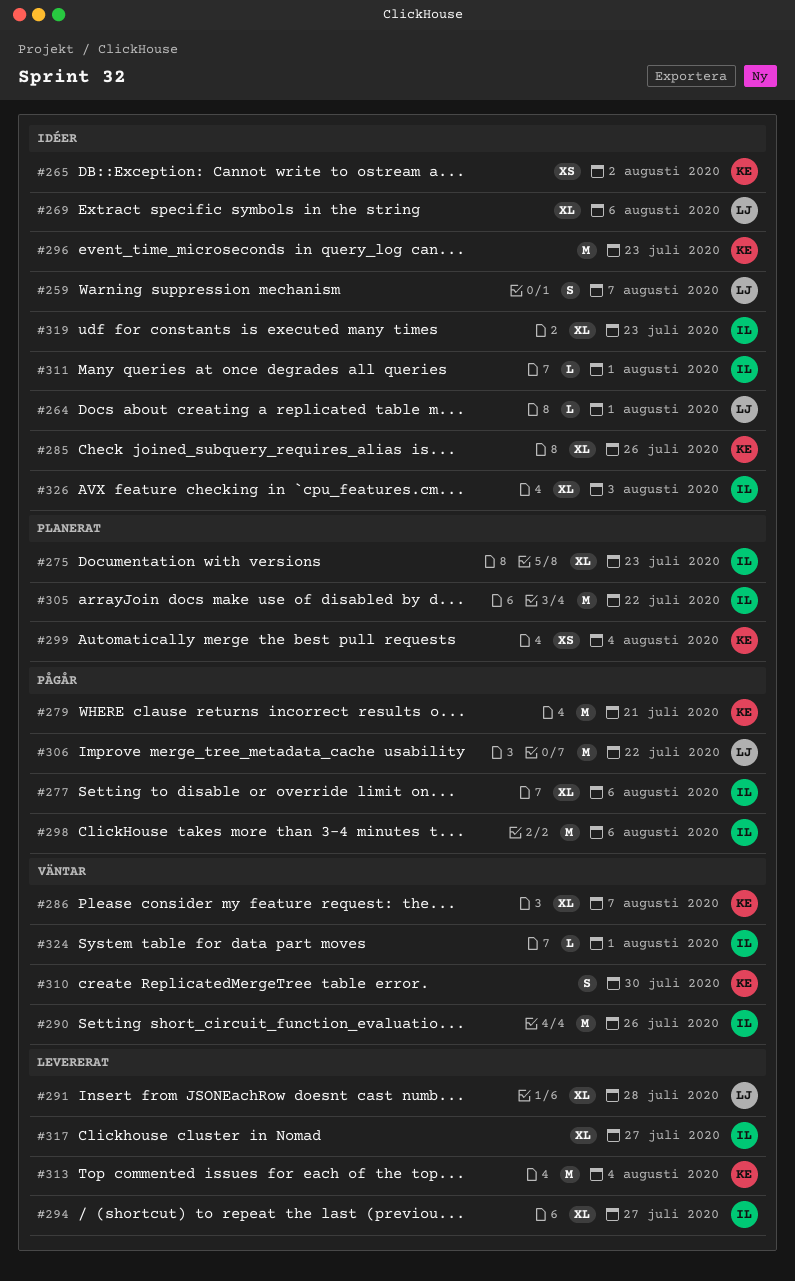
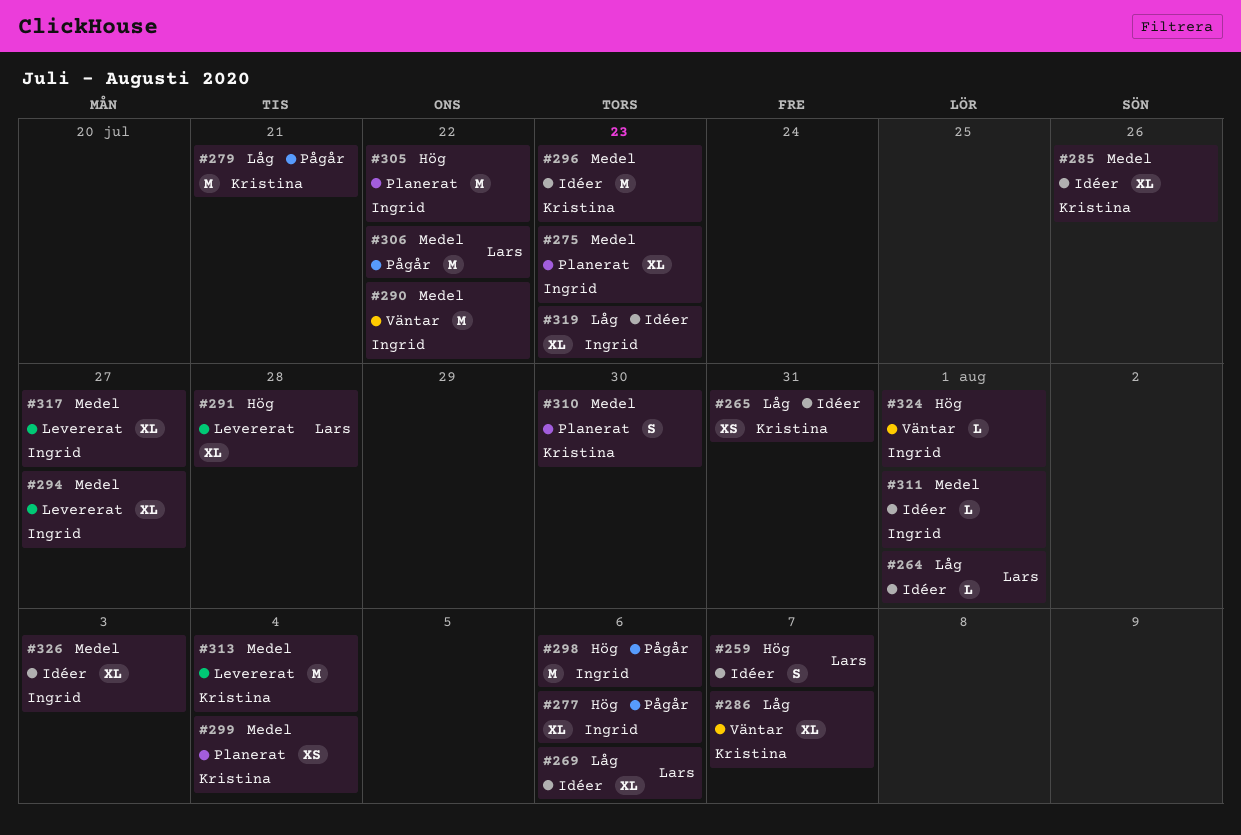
#265, due: Aug 2 -> Jul 31
#290, due: Jul 26 -> Jul 22
#310, status: Väntar -> Planerat

